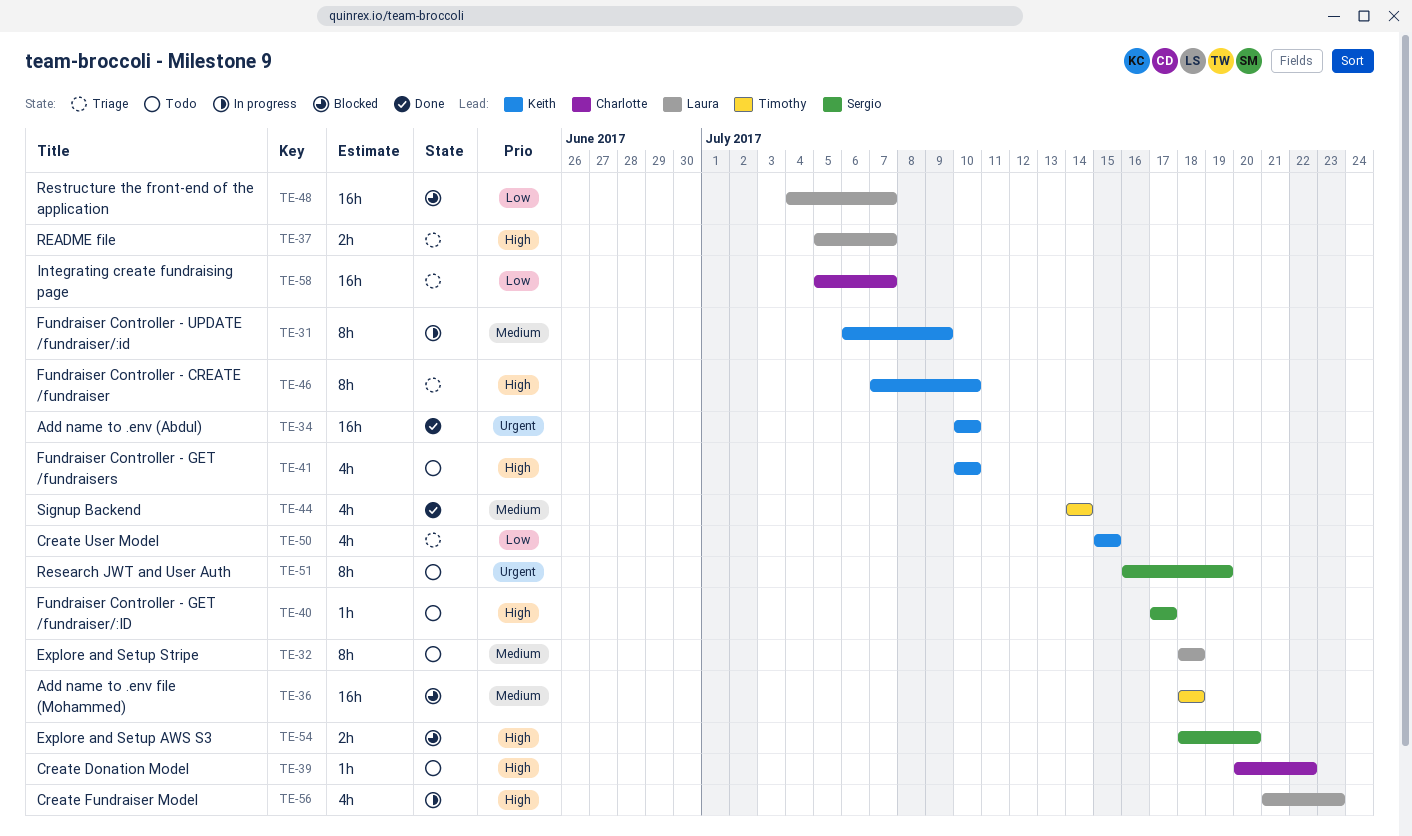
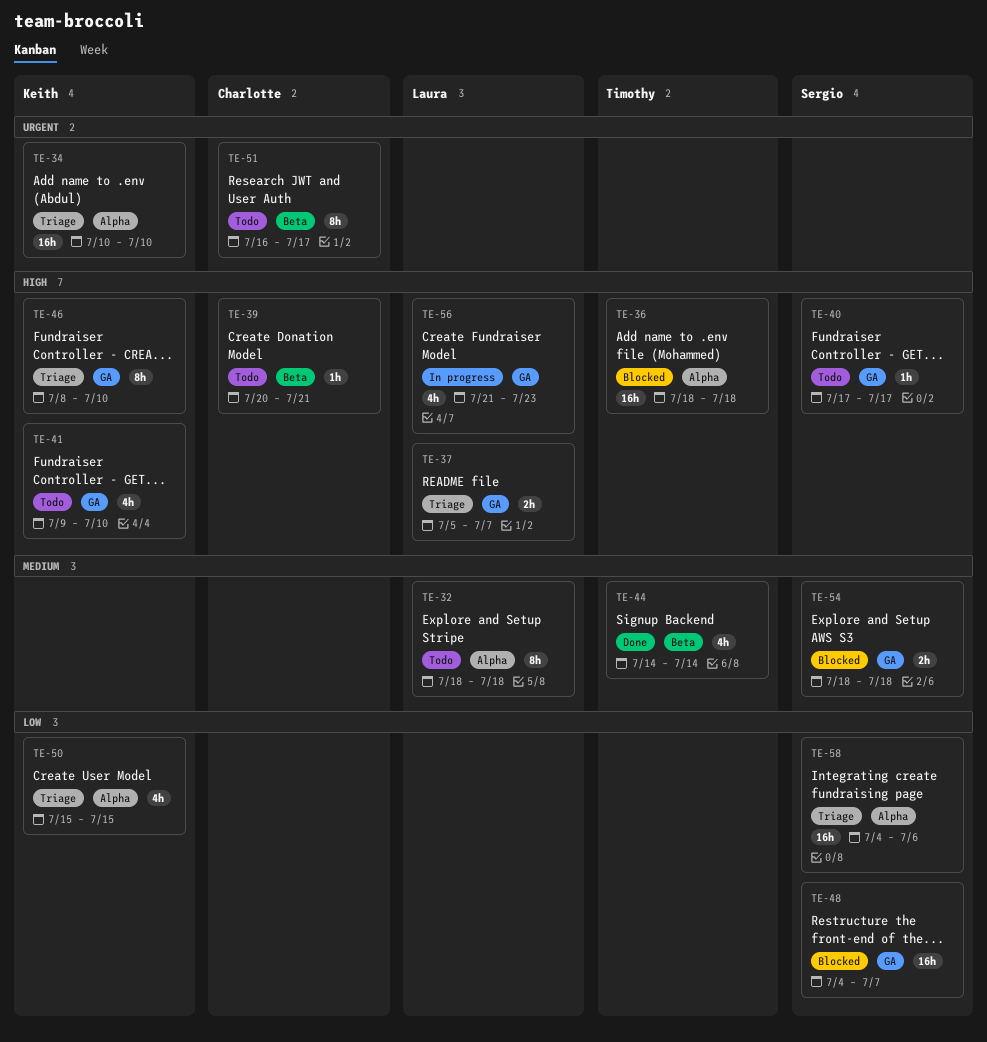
TE-31: present -> none
TE-34, status: Done -> Triage
TE-36, priority: Medium -> High
TE-39, due: Jul 22 -> Jul 21
TE-41, start: Jul 10 -> Jul 9
TE-46, start: Jul 7 -> Jul 8
TE-48, owner: Laura -> Sergio
TE-51, owner: Sergio -> Charlotte
TE-51, due: Jul 19 -> Jul 17
TE-54, priority: High -> Medium
TE-54, due: Jul 20 -> Jul 18
TE-58, owner: Charlotte -> Sergio
TE-58, start: Jul 5 -> Jul 4
TE-58, due: Jul 7 -> Jul 6

